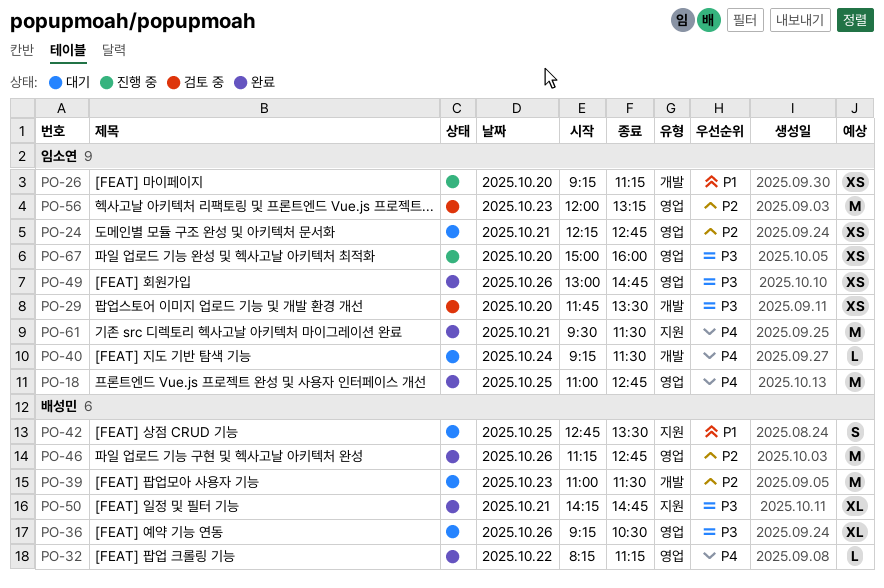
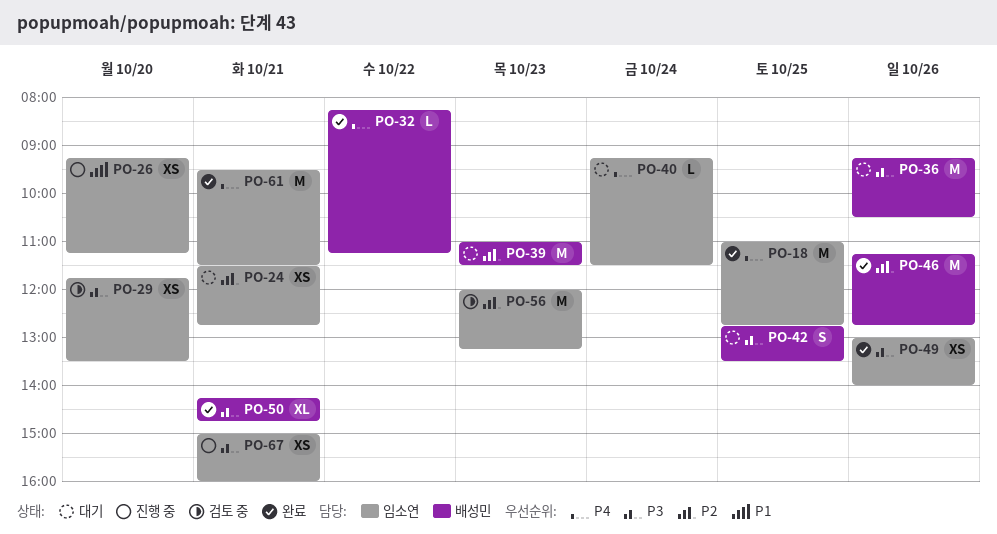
PO-24, begins: 12:15 -> 11:30
PO-36, estimate: XL -> M
PO-42, priority: P1 -> P3
PO-49, ends: 14:45 -> 14:00
PO-67, day: Oct 20 -> Oct 21

